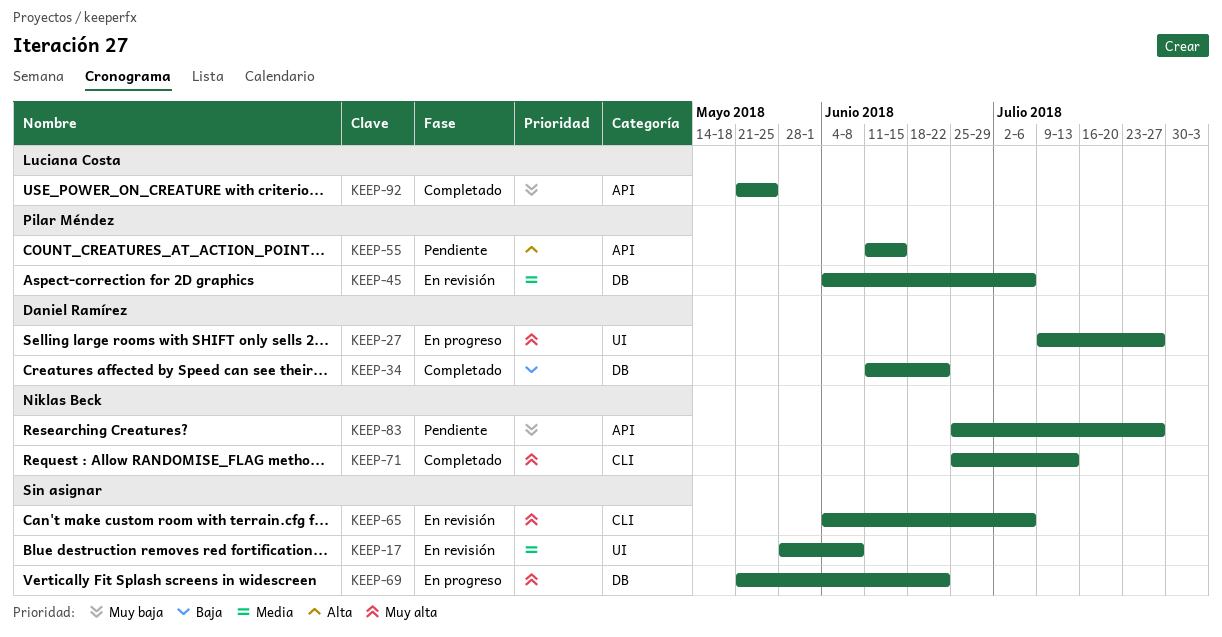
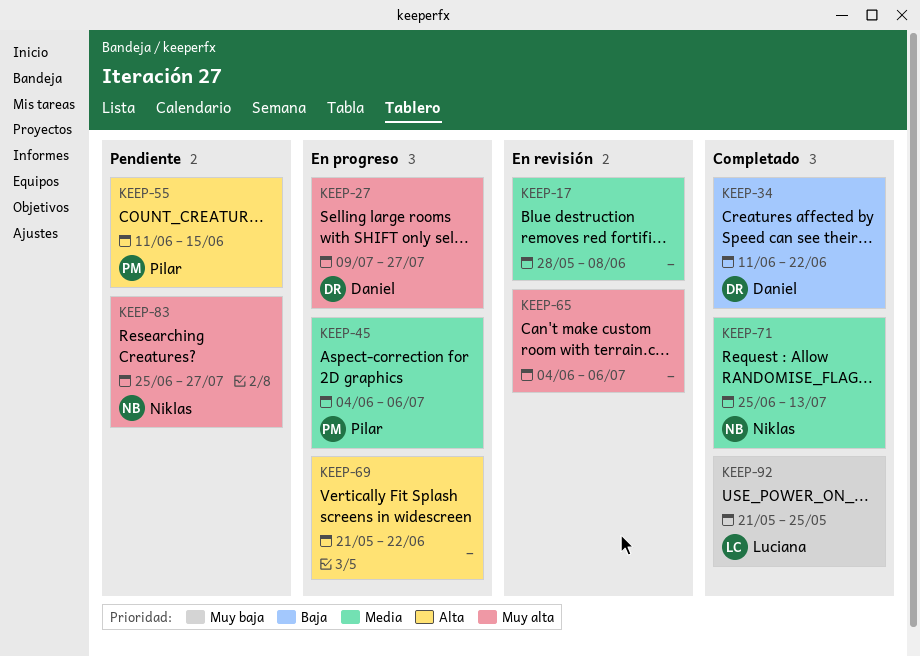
KEEP-45, status: En revisión -> En progreso
KEEP-69, priority: Muy alta -> Alta
KEEP-71, priority: Muy alta -> Media
KEEP-83, priority: Muy baja -> Muy alta

